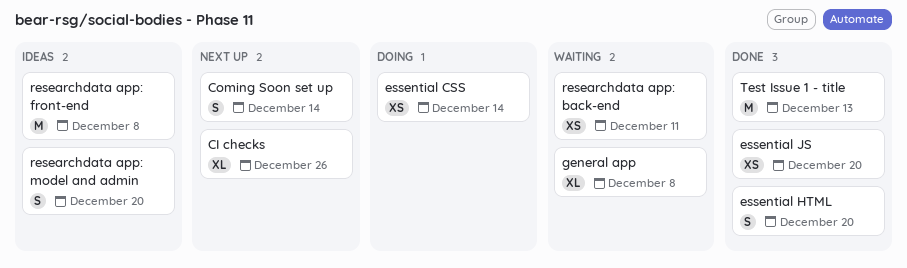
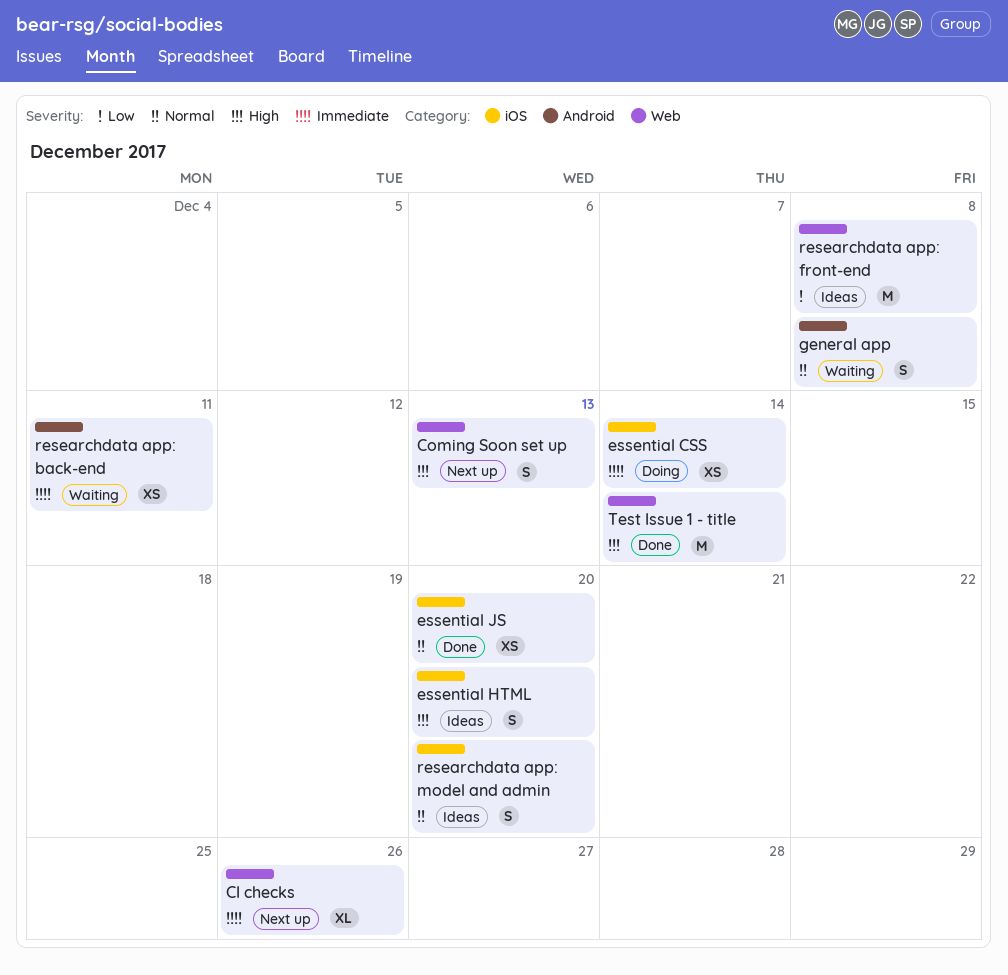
Coming Soon set up, due: Dec 14 -> Dec 13
essential HTML, status: Done -> Ideas
general app, estimate: XL -> S
Test Issue 1 - title, due: Dec 13 -> Dec 14

